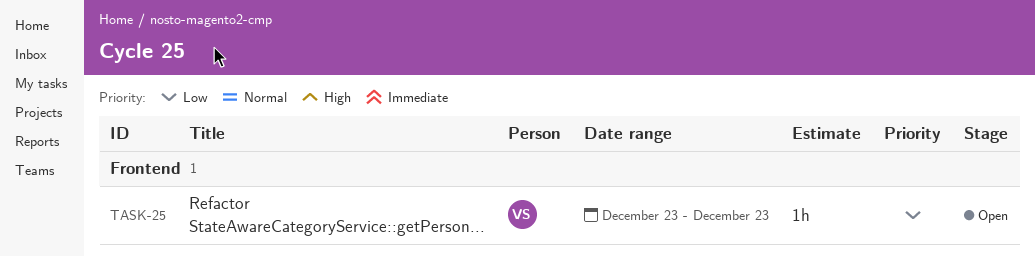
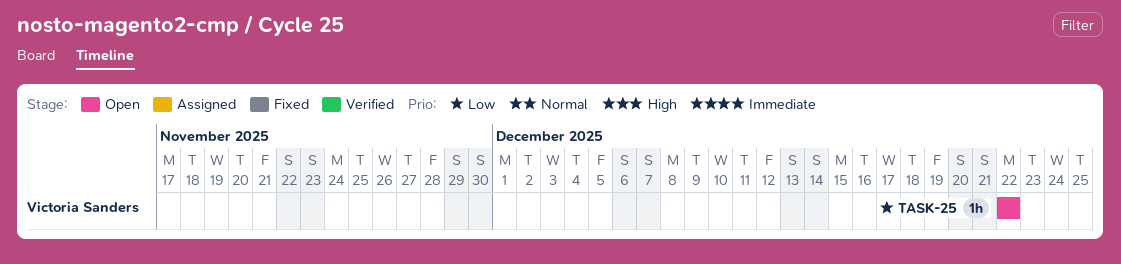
TASK-25, start: Dec 23 -> Dec 22
TASK-25, due: Dec 23 -> Dec 22

